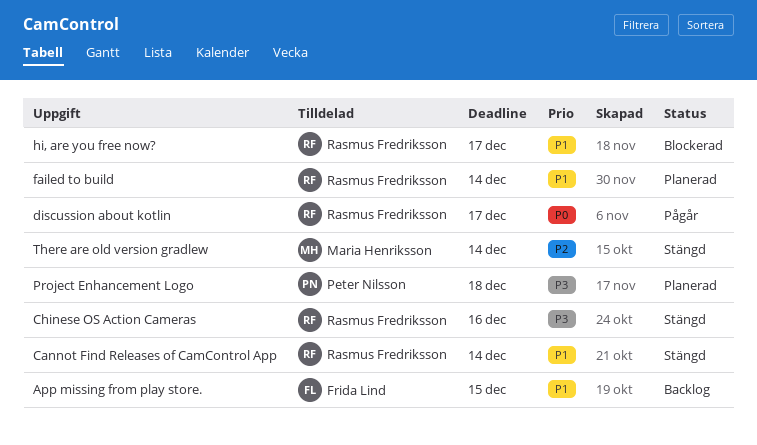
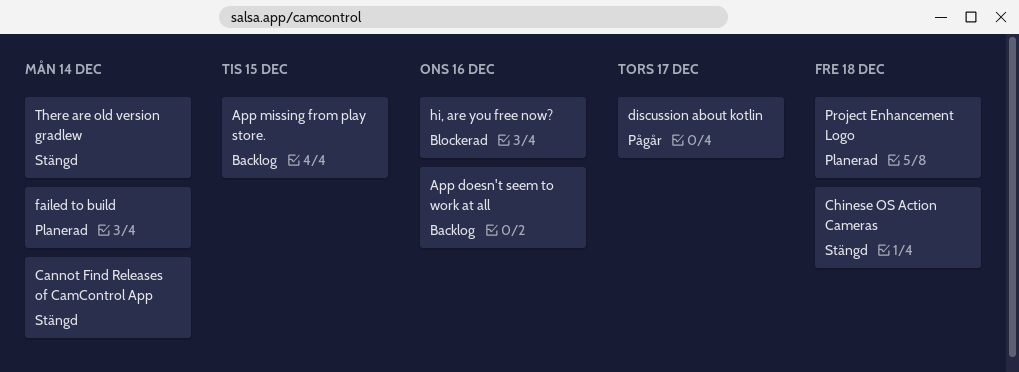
App doesn't seem to work at all: none -> present
Chinese OS Action Cameras, due: Dec 16 -> Dec 18
hi, are you free now?, due: Dec 17 -> Dec 16

